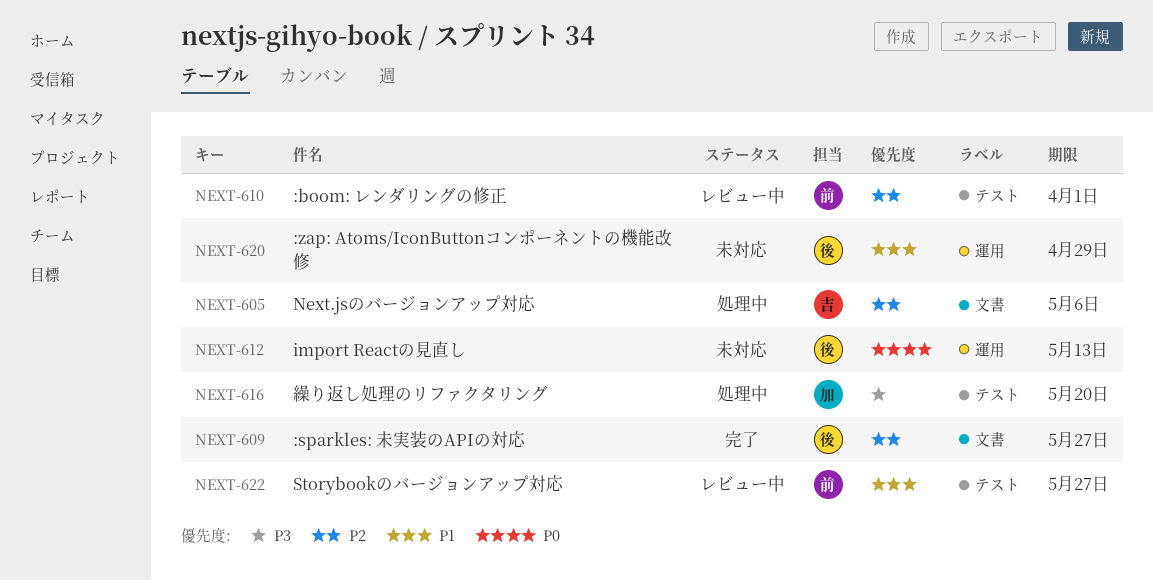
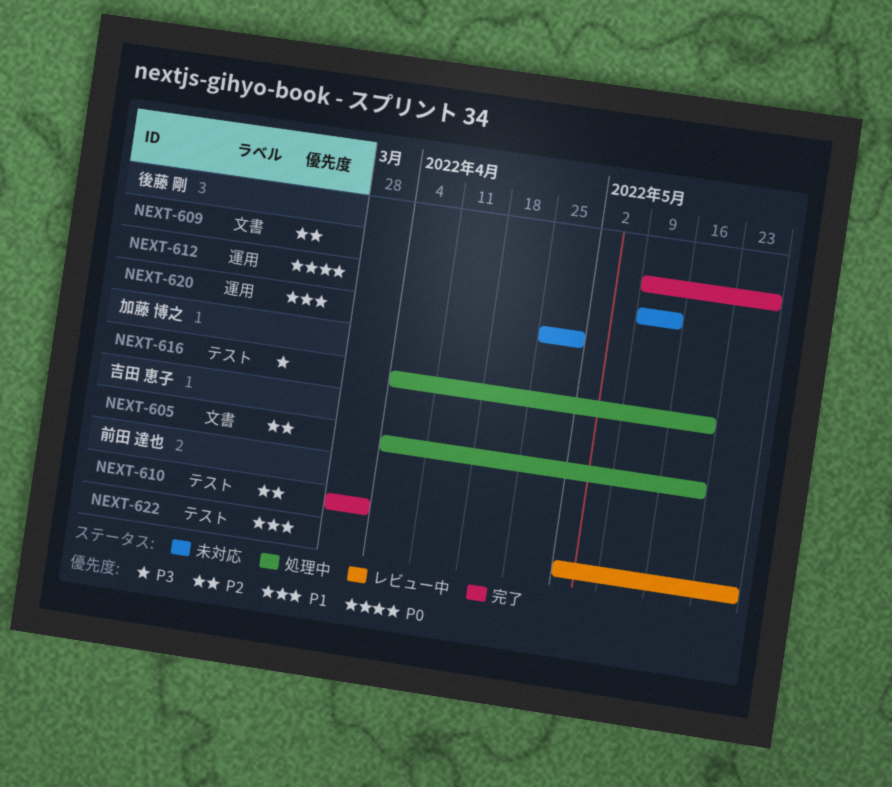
NEXT-605, due: May 6 -> May 20
NEXT-610, status: レビュー中 -> 完了

